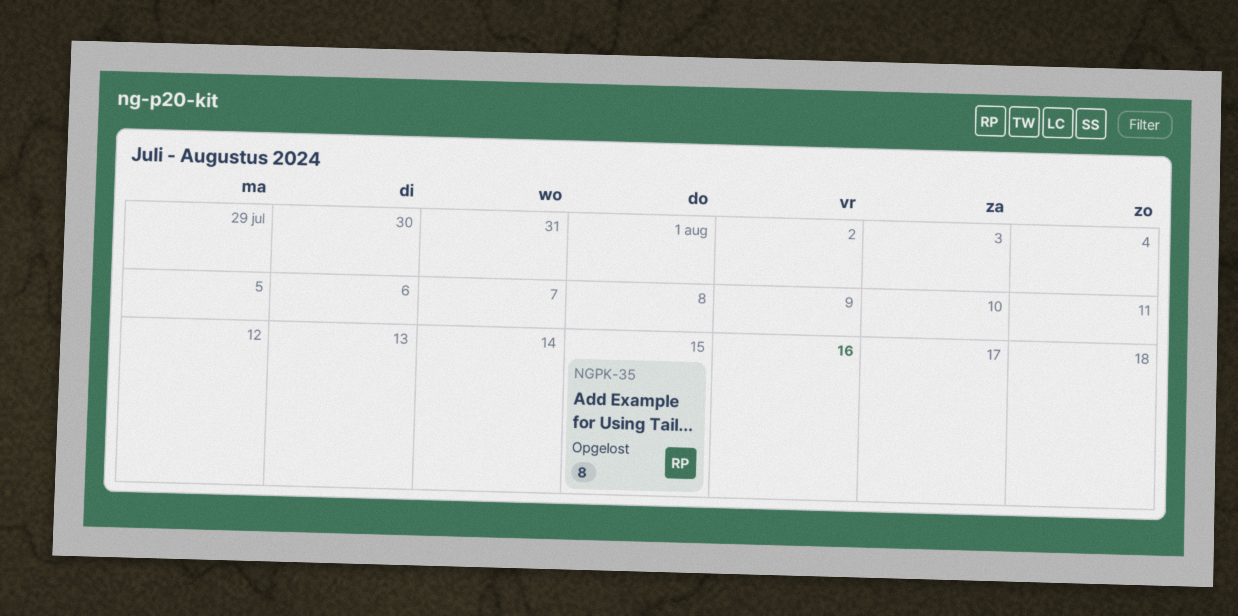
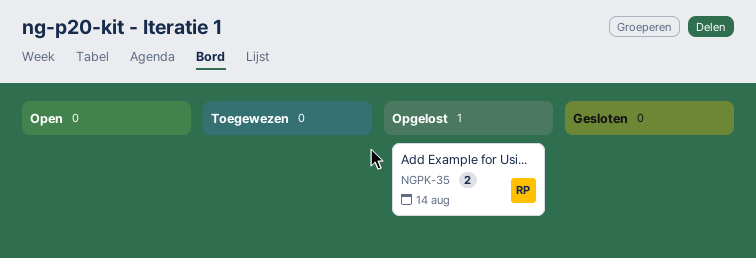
NGPK-35, estimate: 8 -> 2
NGPK-35, due: Aug 15 -> Aug 14

